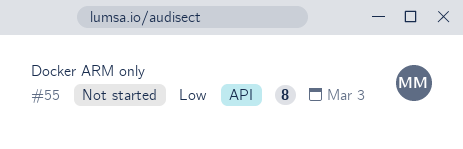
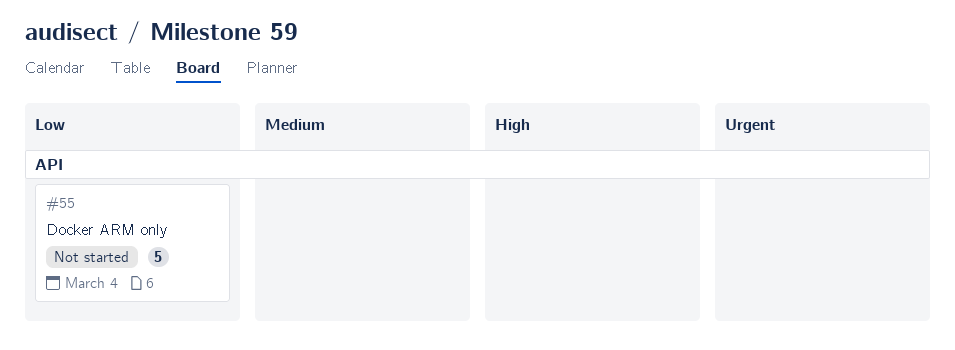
#55, estimate: 8 -> 5
#55, due: Mar 3 -> Mar 4

